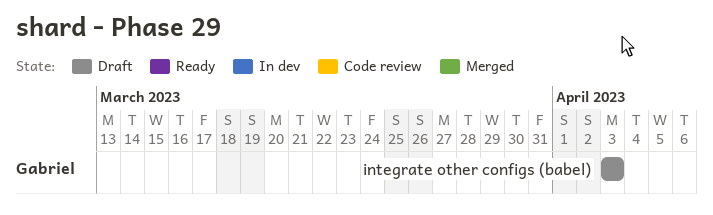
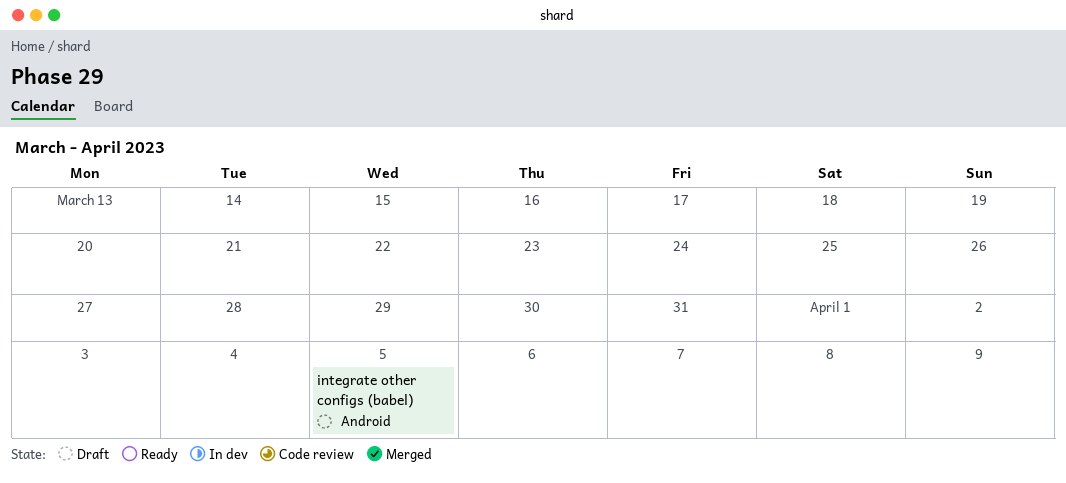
integrate other configs (babel), due: Apr 3 -> Apr 5

